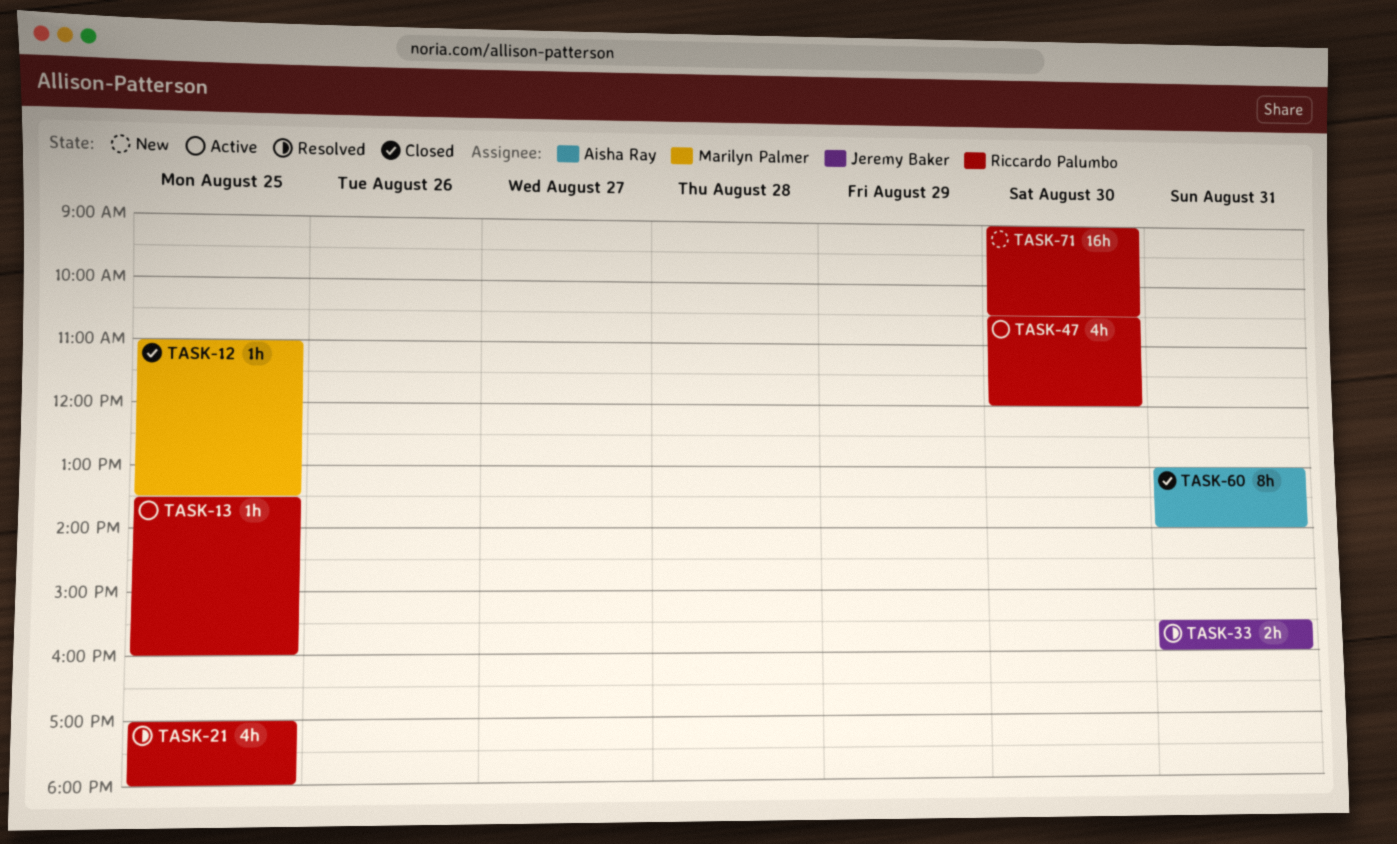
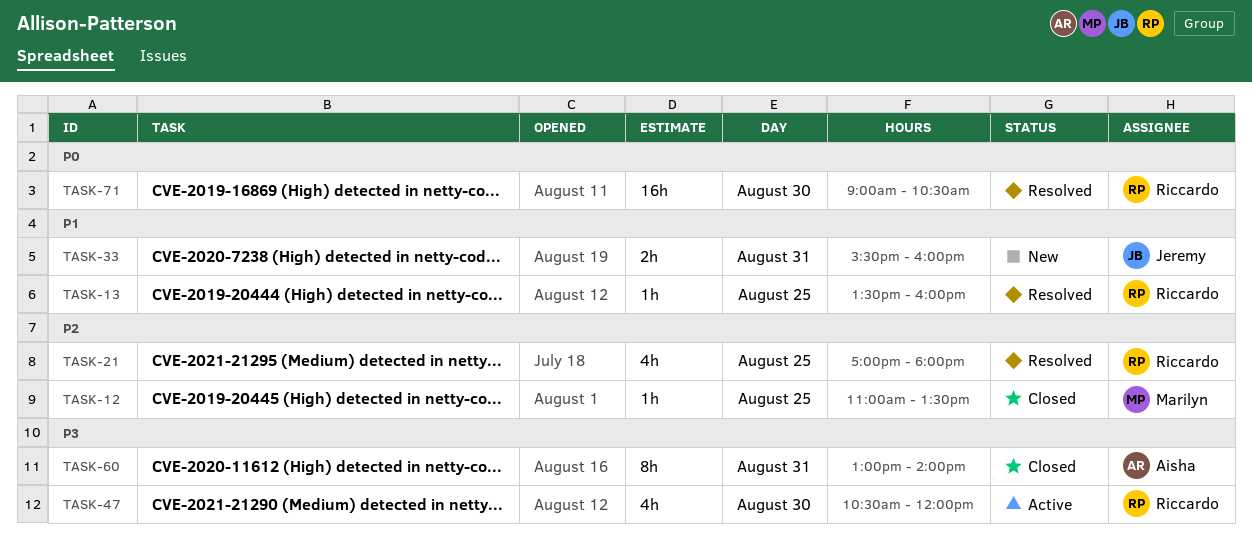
TASK-13, status: Active -> Resolved
TASK-33, status: Resolved -> New
TASK-71, status: New -> Resolved

